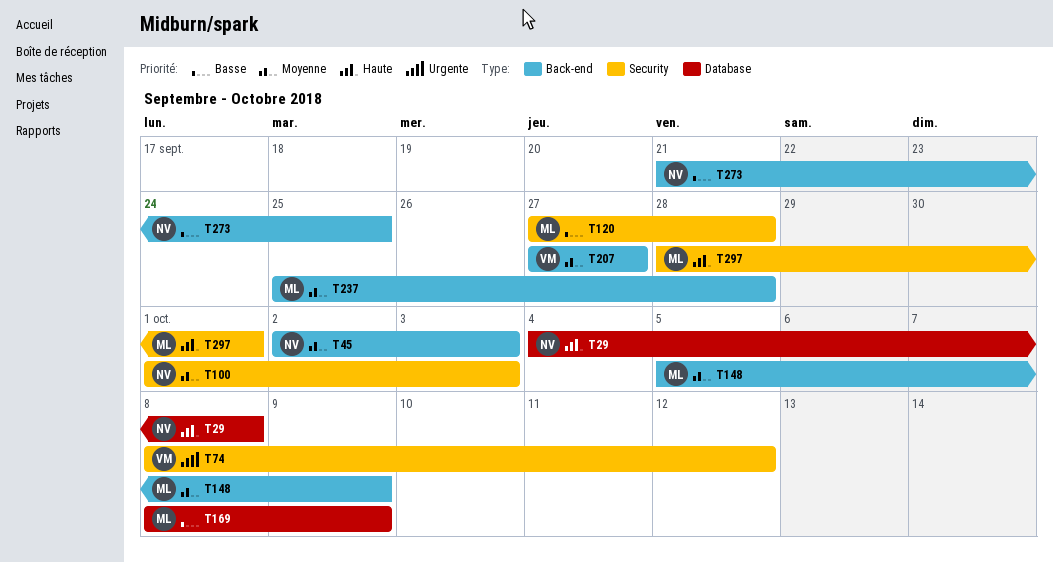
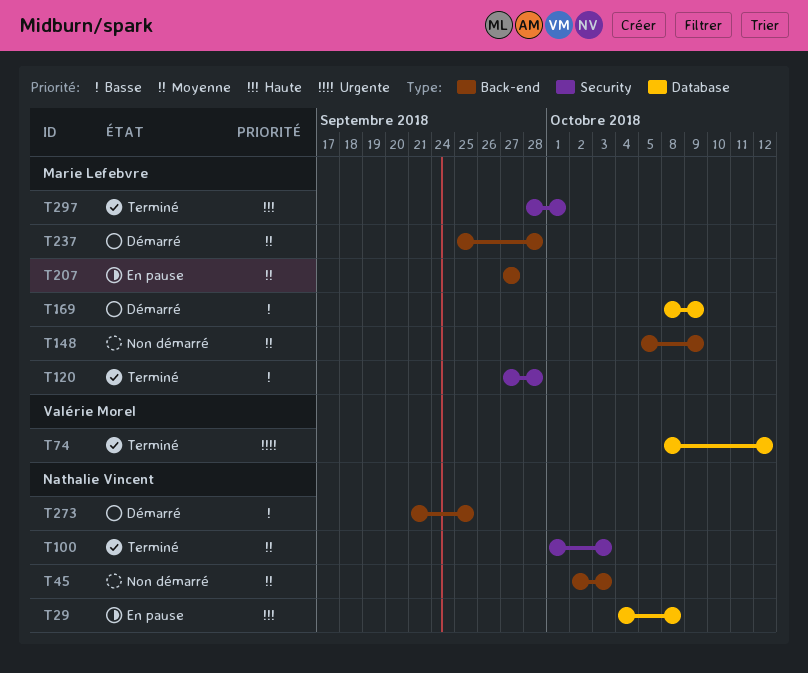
T74, label: Security -> Database
T207, owner: Valérie Morel -> Marie Lefebvre

